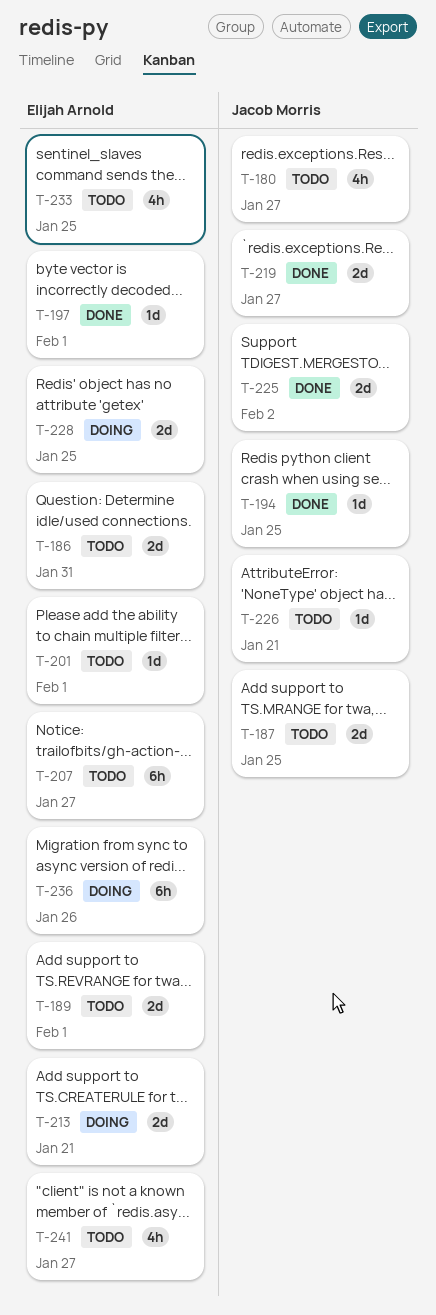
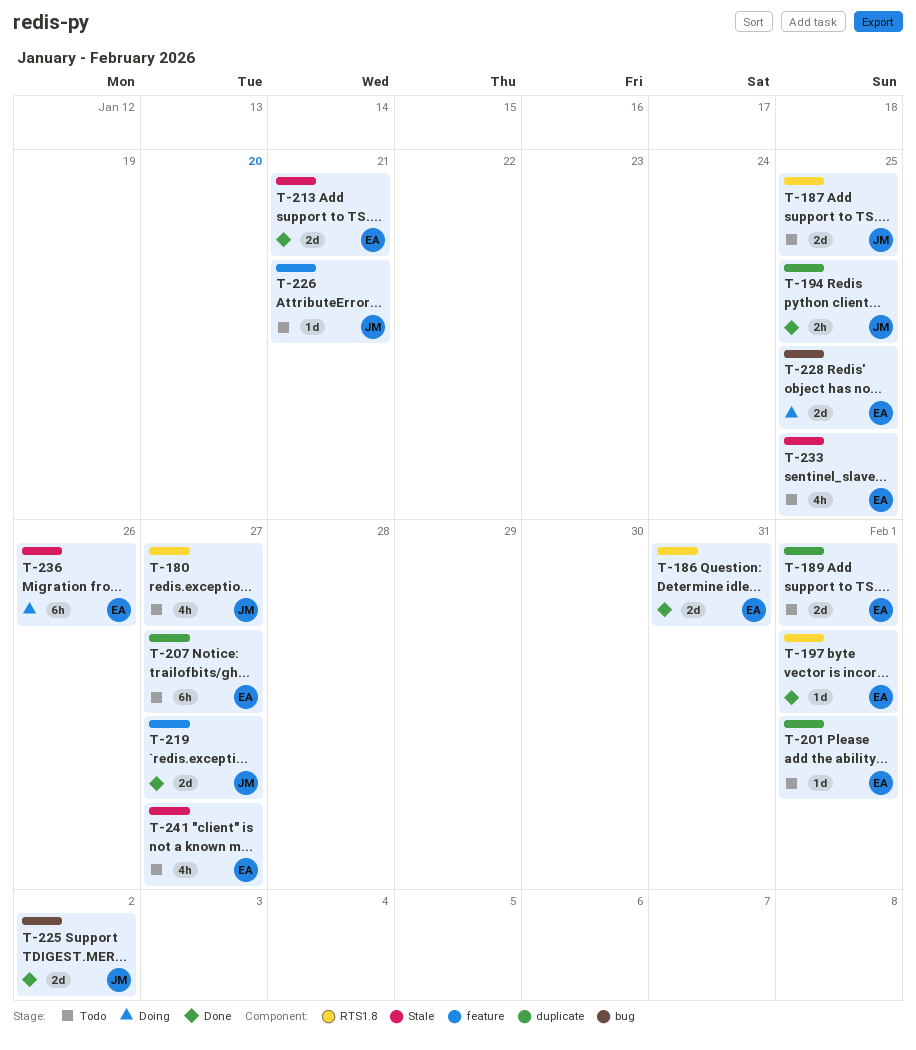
T-186, status: Todo -> Done
T-194, estimate: 1d -> 2h
T-213, status: Doing -> Done

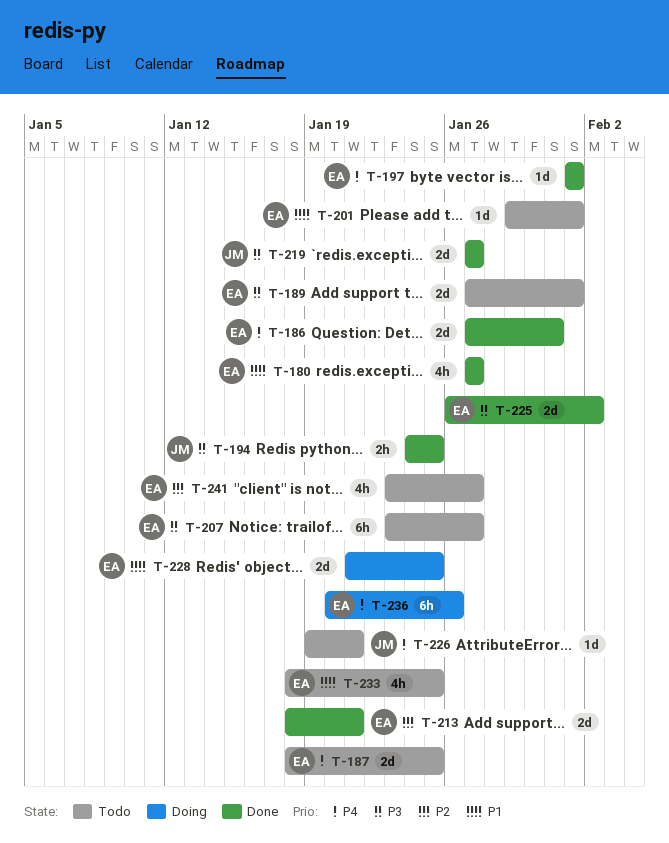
T-180, status: Todo -> Done
T-180, owner: JM -> EA
T-187, owner: JM -> EA
T-225, owner: JM -> EA

